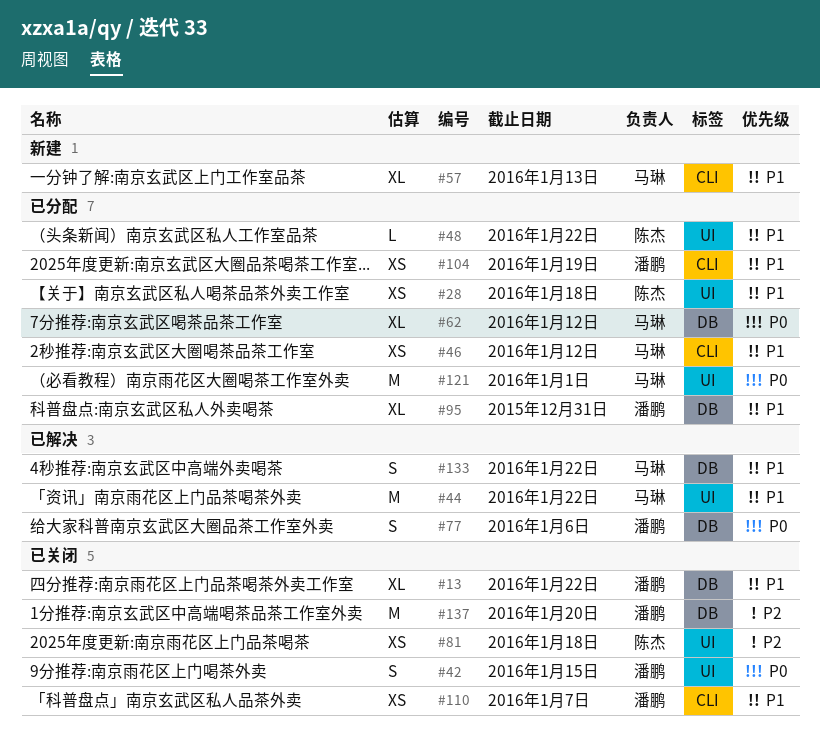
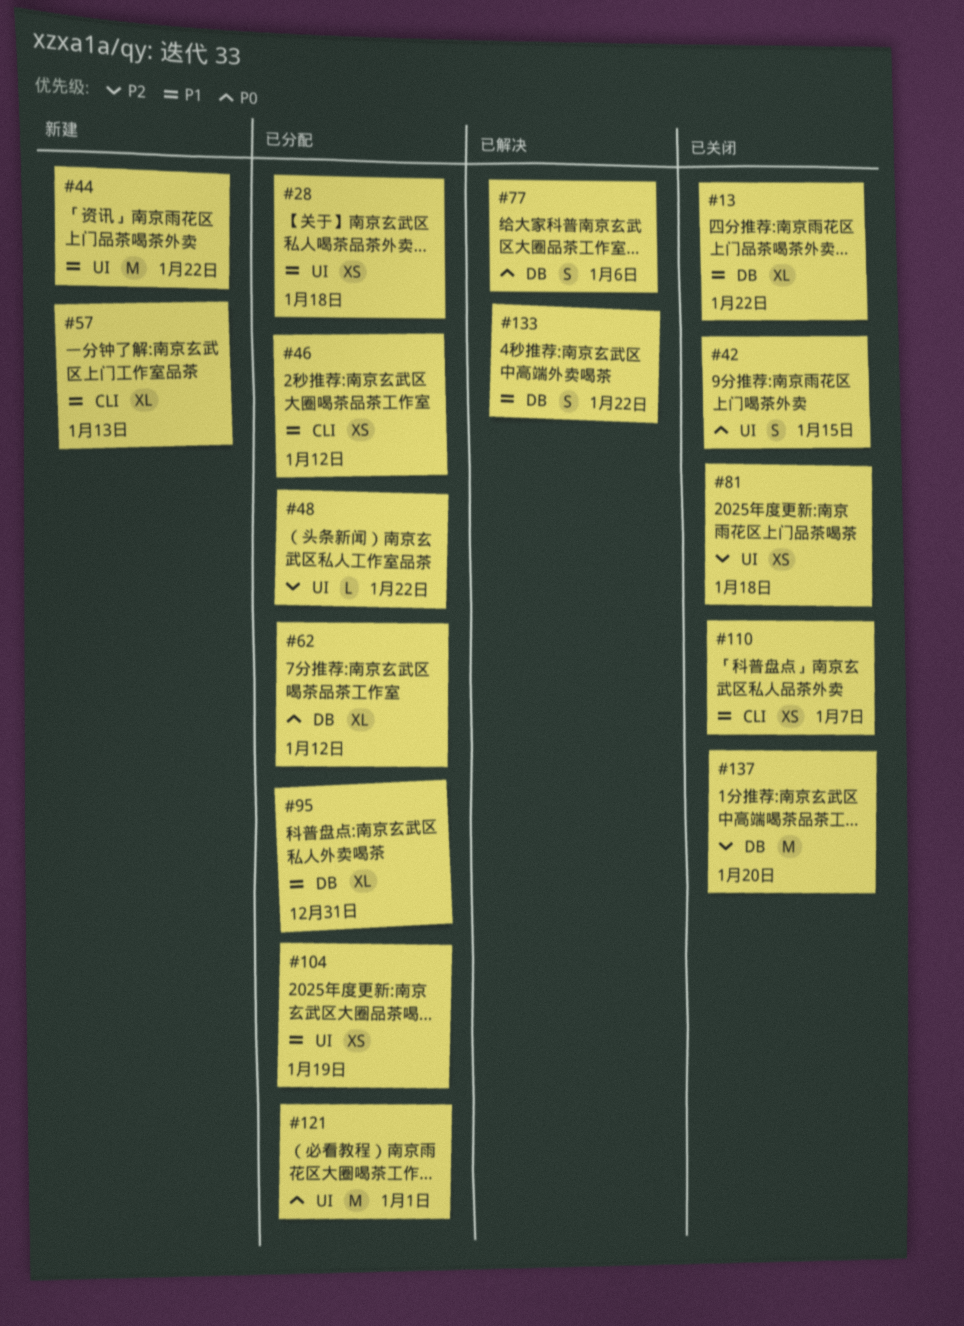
#44, status: 已解决 -> 新建
#48, priority: P1 -> P2
#104, label: CLI -> UI

